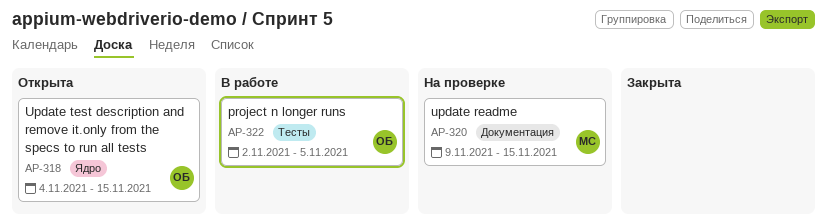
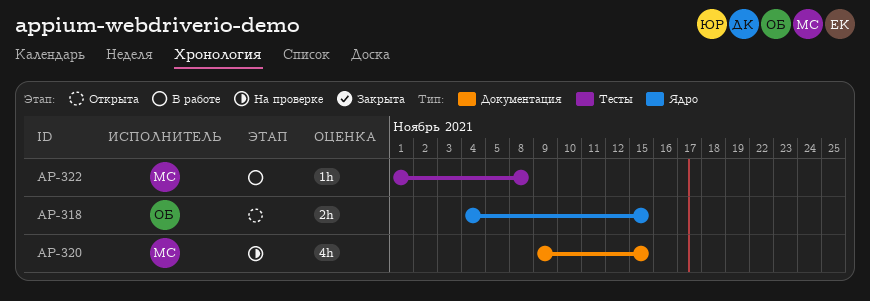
AP-322, owner: ОБ -> МС
AP-322, start: Nov 2 -> Nov 1
AP-322, due: Nov 5 -> Nov 8

